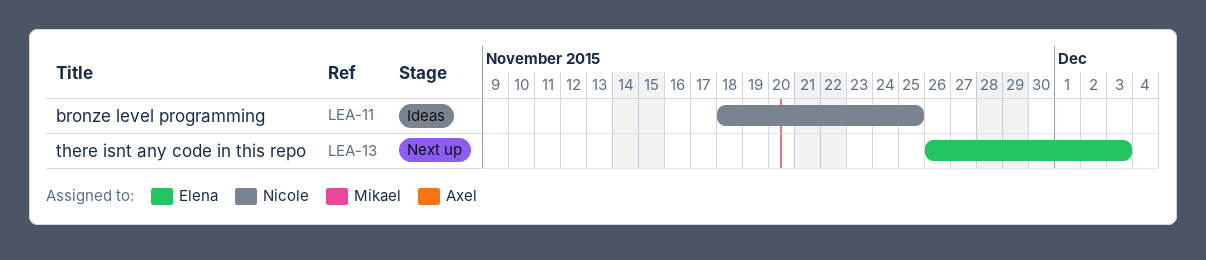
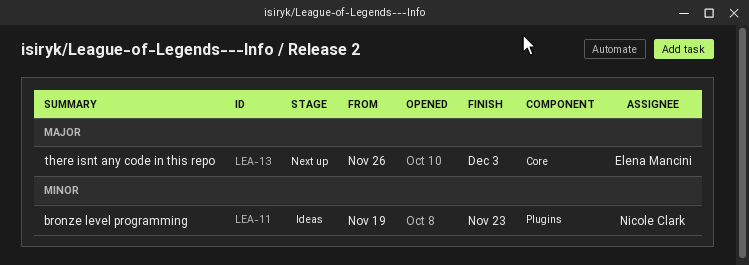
LEA-11, start: Nov 18 -> Nov 19
LEA-11, due: Nov 25 -> Nov 23

